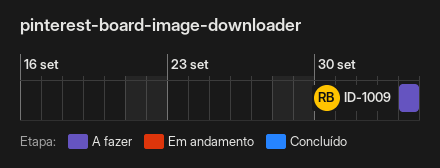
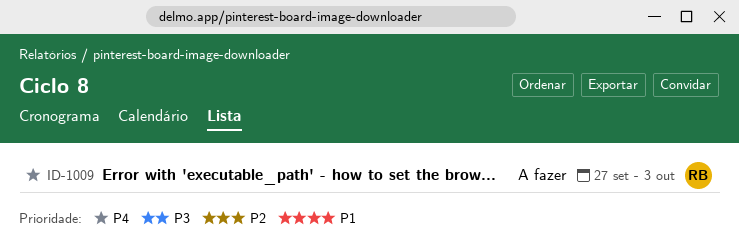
ID-1009, start: Oct 4 -> Sep 27
ID-1009, due: Oct 4 -> Oct 3

